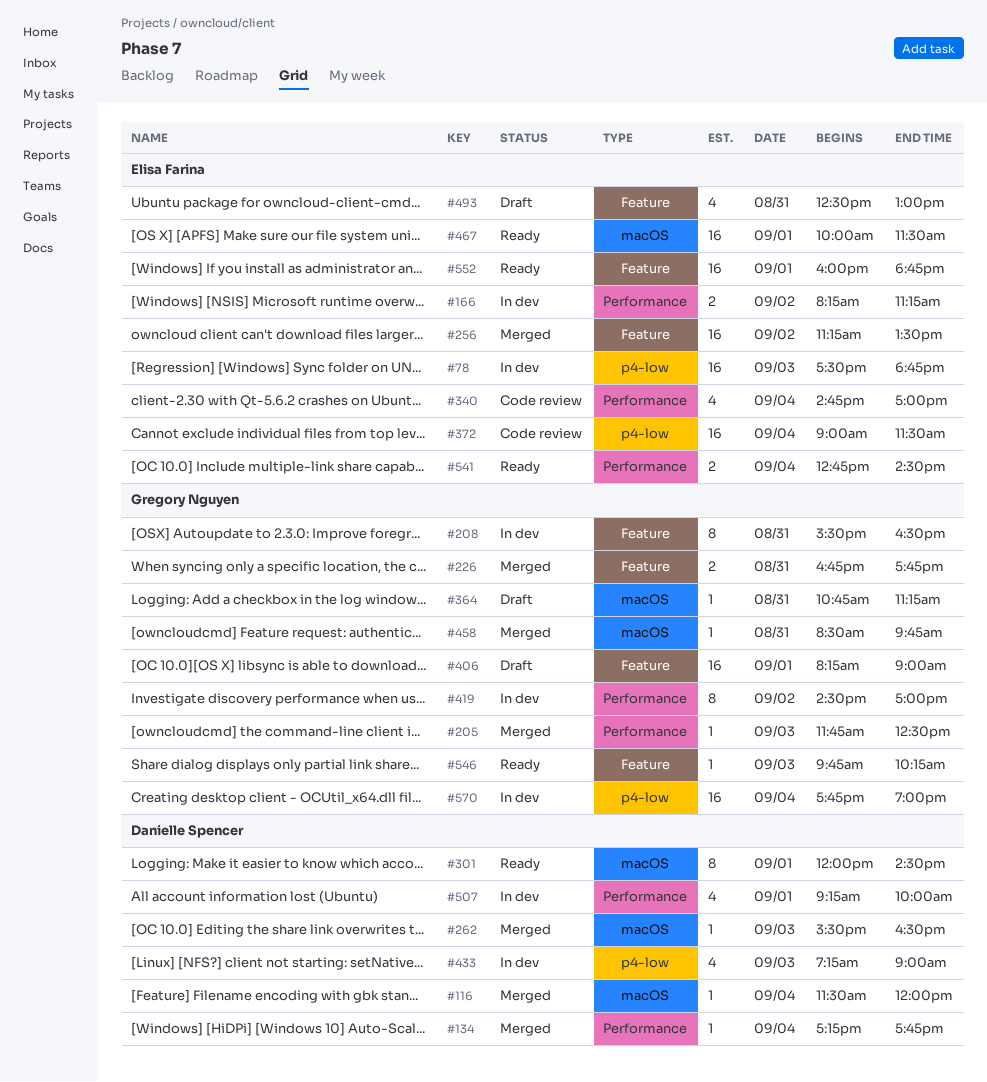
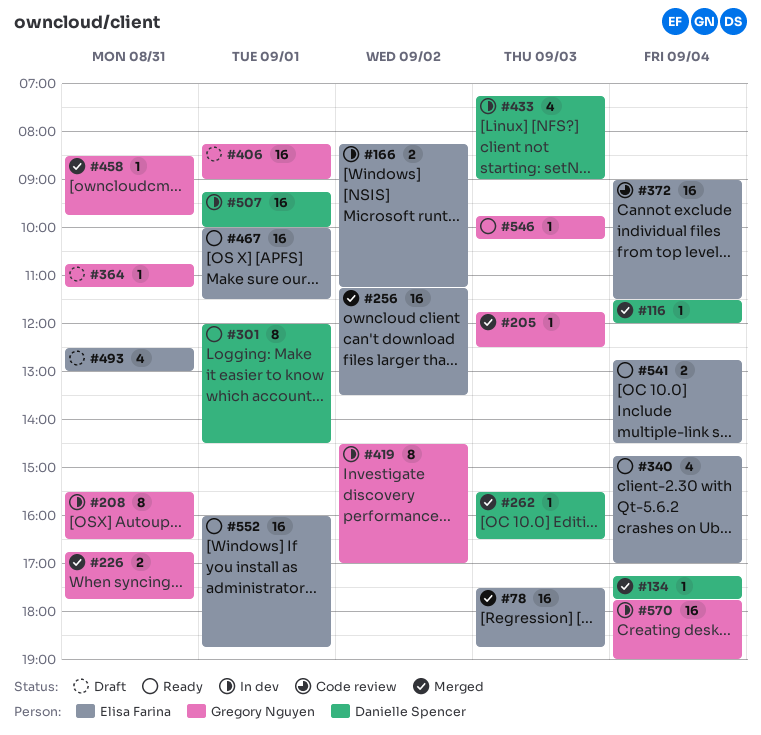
#78, status: In dev -> Merged
#340, status: Code review -> Ready
#507, estimate: 4 -> 16

